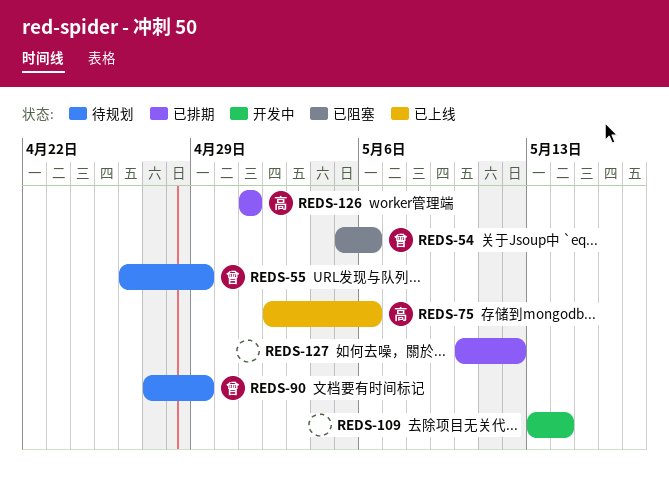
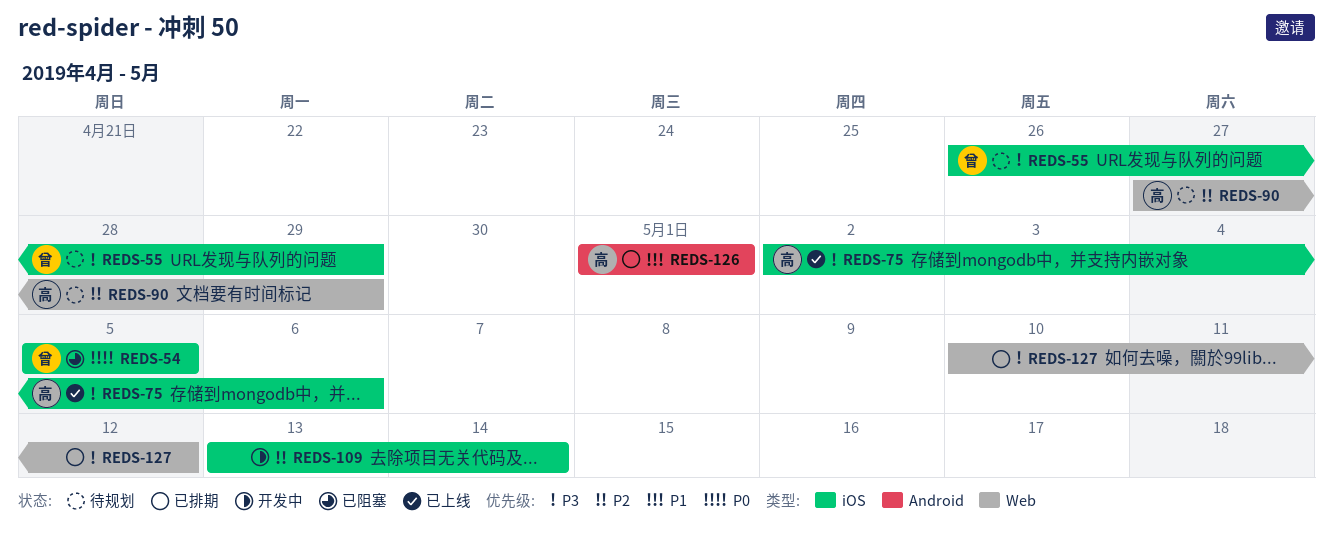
REDS-54, due: May 6 -> May 5
REDS-90, owner: 曾 -> 高

